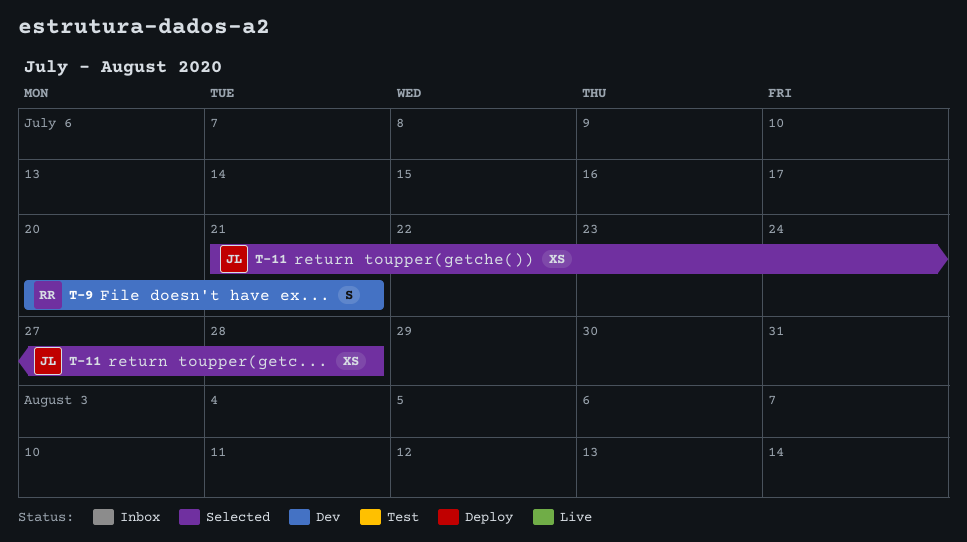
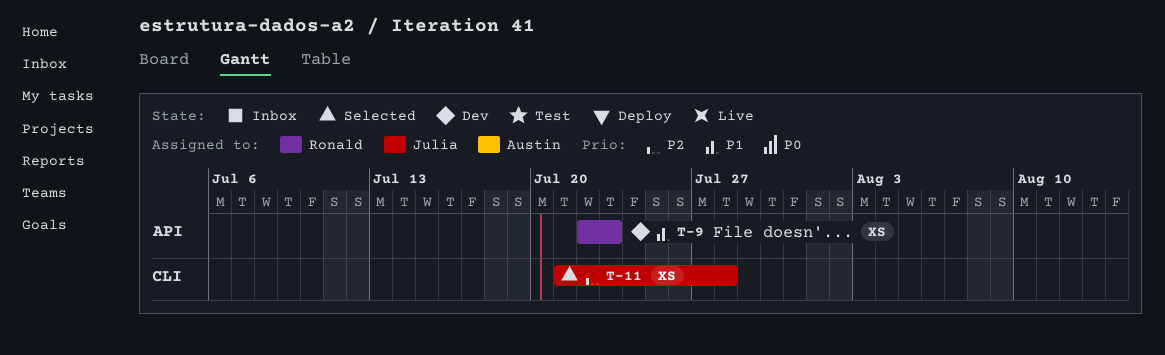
T-9, estimate: S -> XS
T-9, start: Jul 20 -> Jul 22
T-9, due: Jul 21 -> Jul 23

